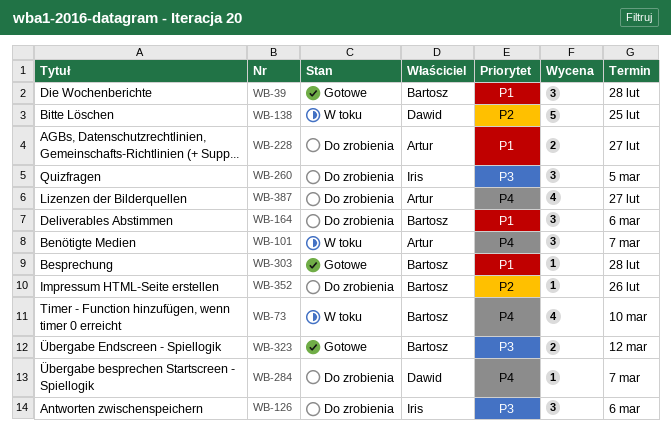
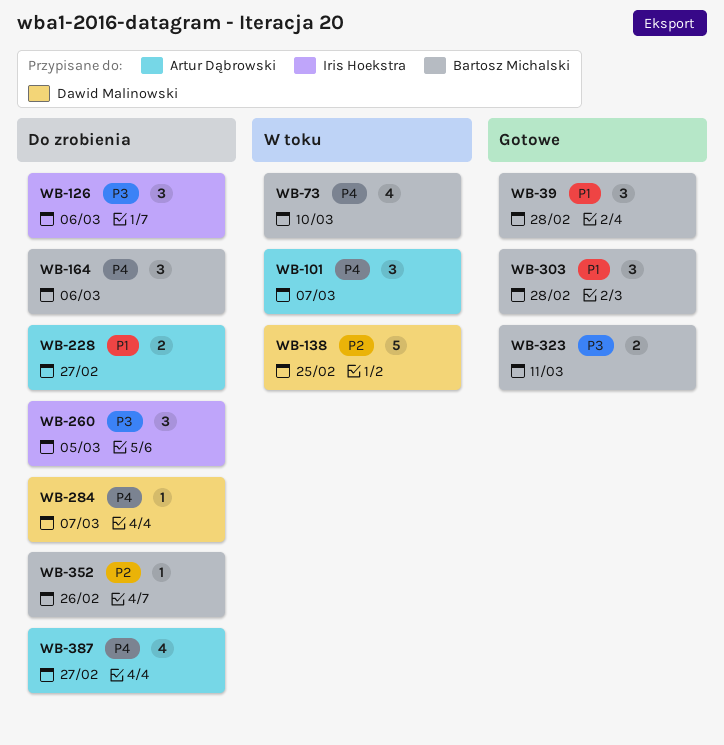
WB-164, priority: P1 -> P4
WB-303, estimate: 1 -> 3
WB-323, due: Mar 12 -> Mar 11

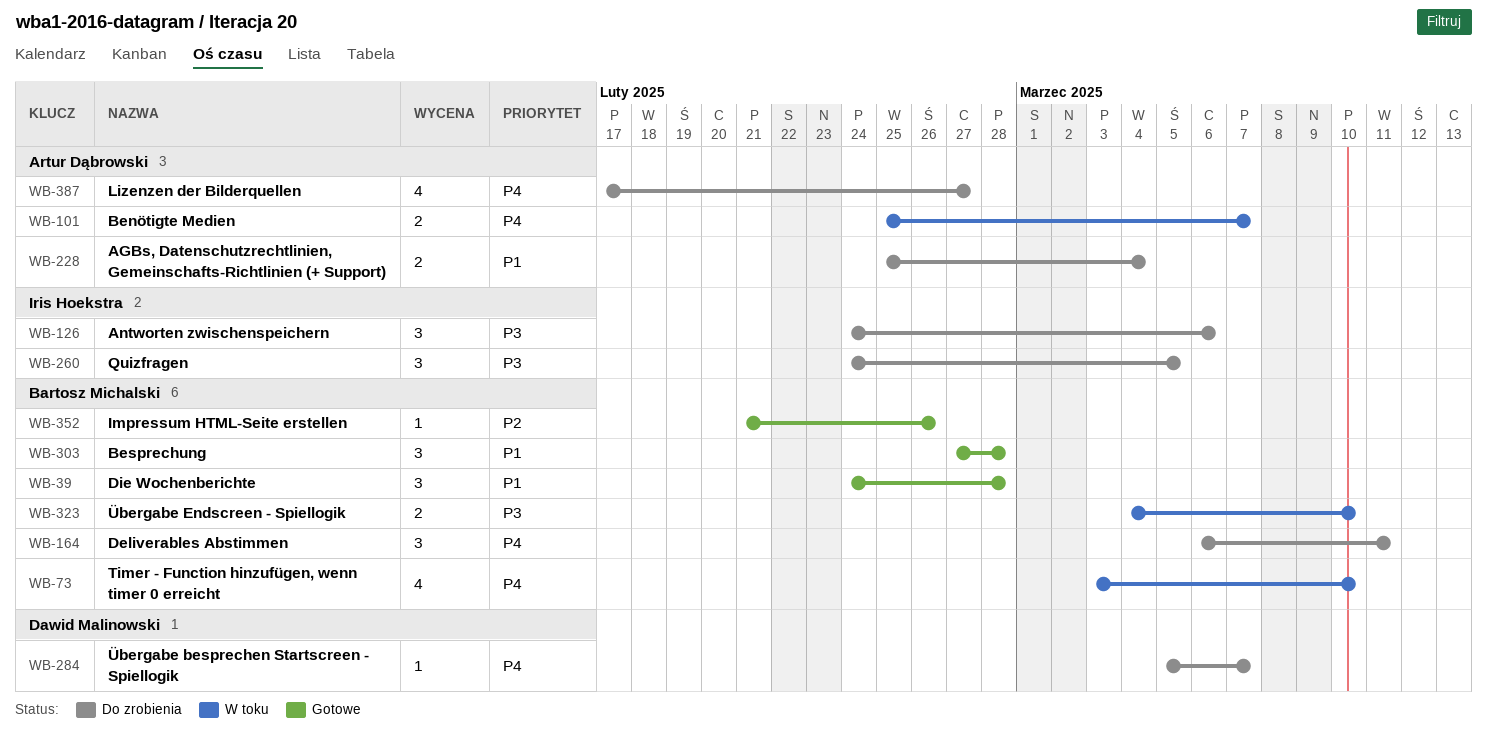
WB-101, estimate: 3 -> 2
WB-138: present -> none
WB-164, due: Mar 6 -> Mar 11
WB-228, due: Feb 27 -> Mar 4
WB-323, status: Gotowe -> W toku
WB-323, due: Mar 11 -> Mar 10
WB-352, status: Do zrobienia -> Gotowe

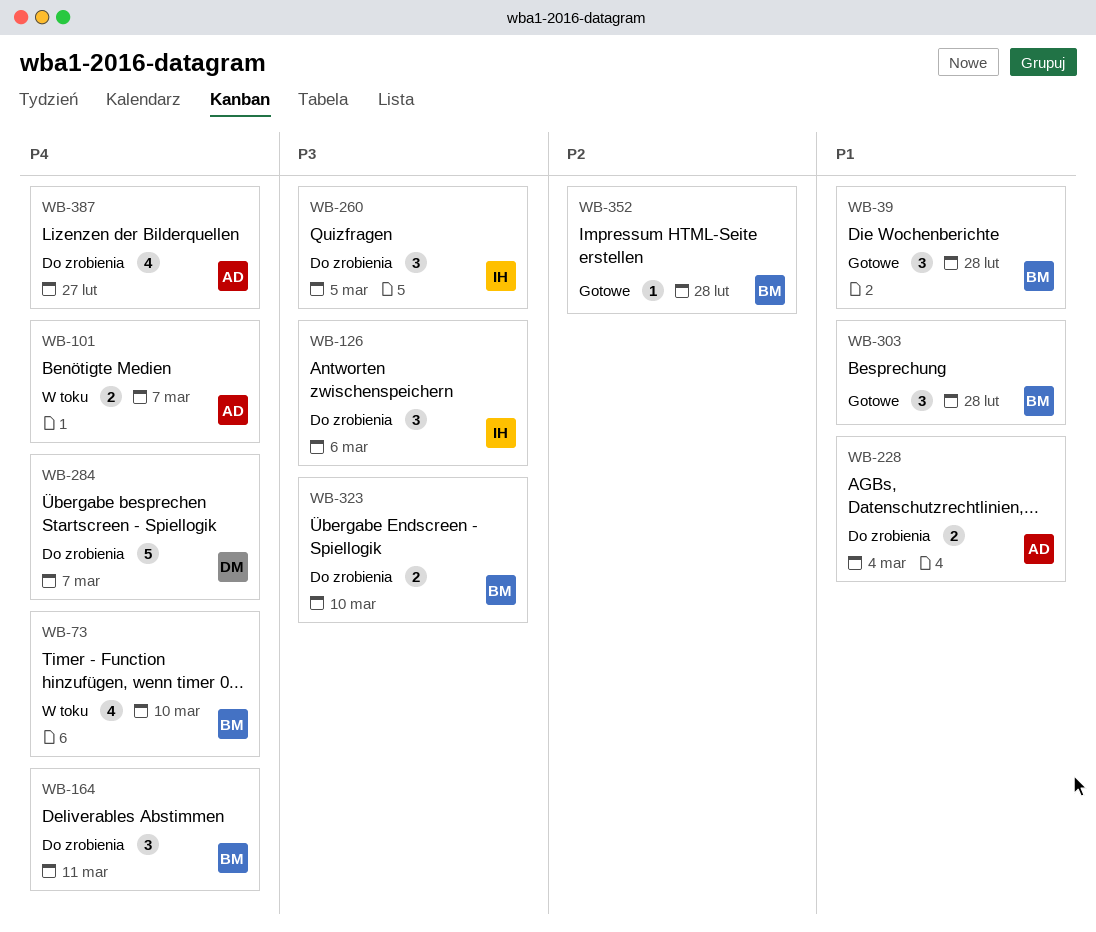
WB-284, estimate: 1 -> 5
WB-323, status: W toku -> Do zrobienia
WB-352, due: Feb 26 -> Feb 28

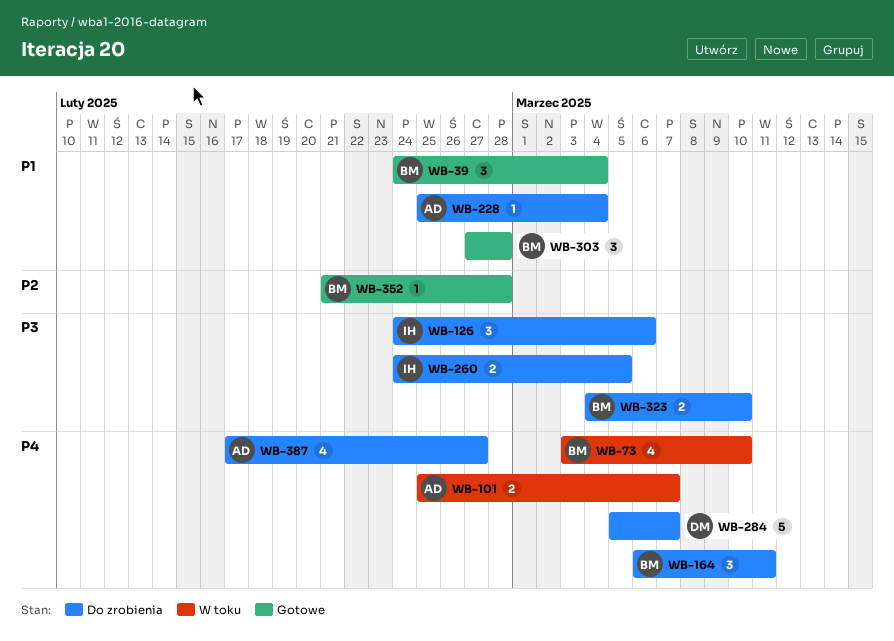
WB-39, due: Feb 28 -> Mar 4
WB-228, estimate: 2 -> 1
WB-260, estimate: 3 -> 2

